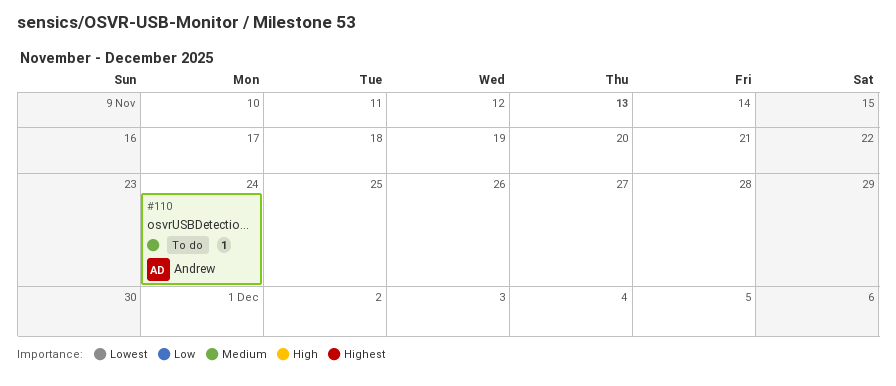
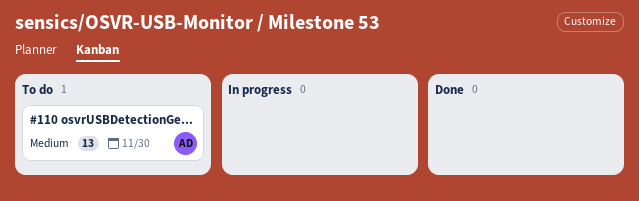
#110, estimate: 1 -> 13
#110, due: Nov 24 -> Nov 30

